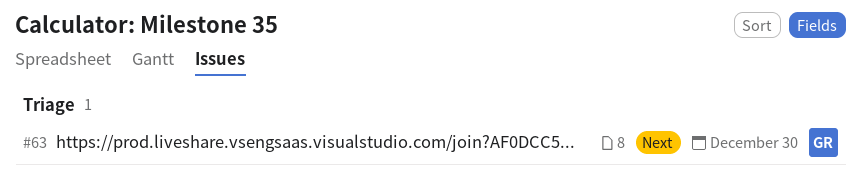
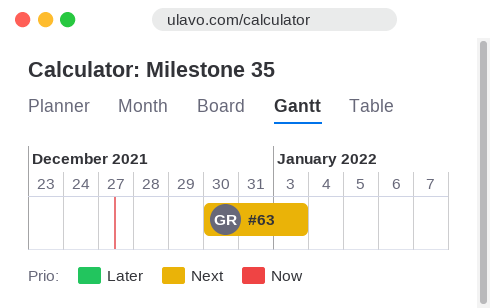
#63, due: Dec 30 -> Jan 3

